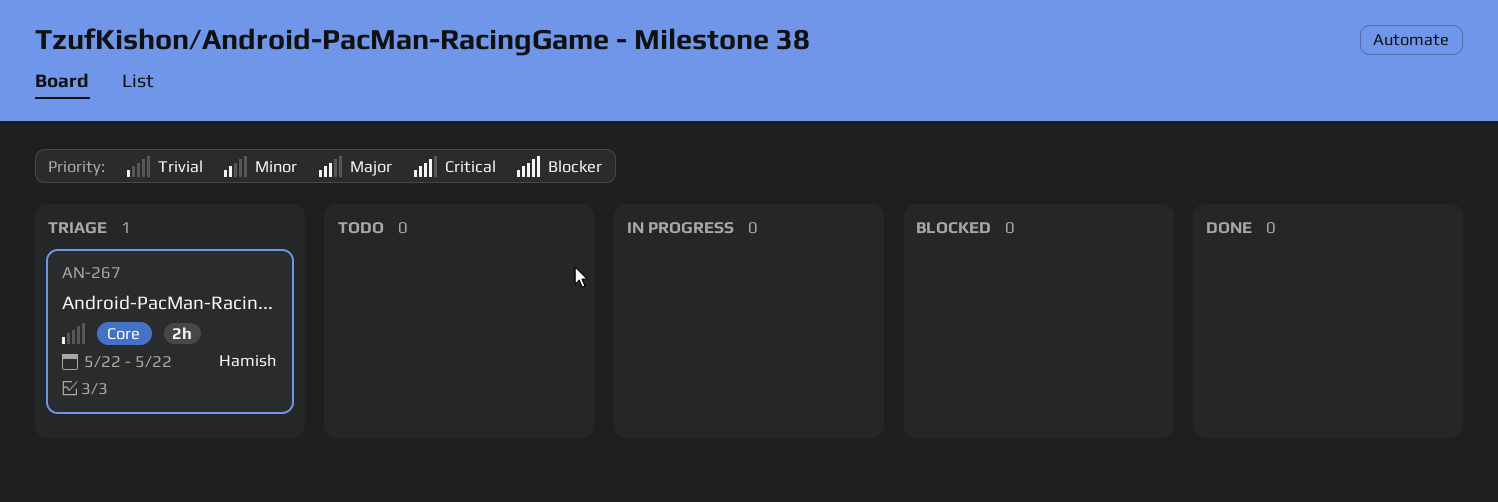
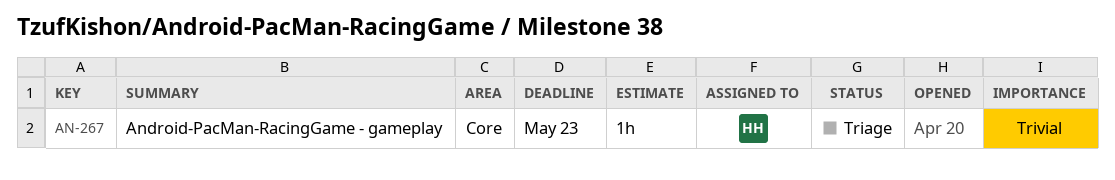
AN-267, estimate: 2h -> 1h
AN-267, due: May 22 -> May 23

